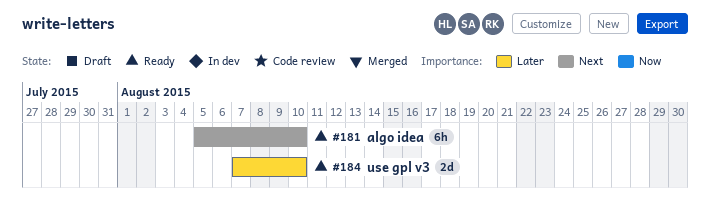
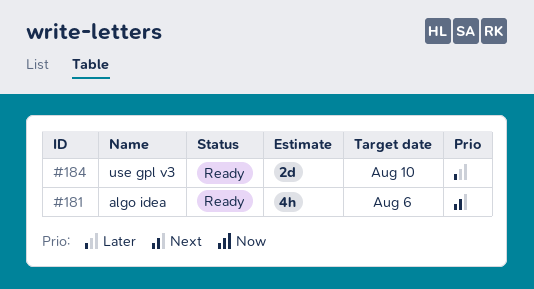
#181, estimate: 6h -> 4h
#181, due: Aug 10 -> Aug 6

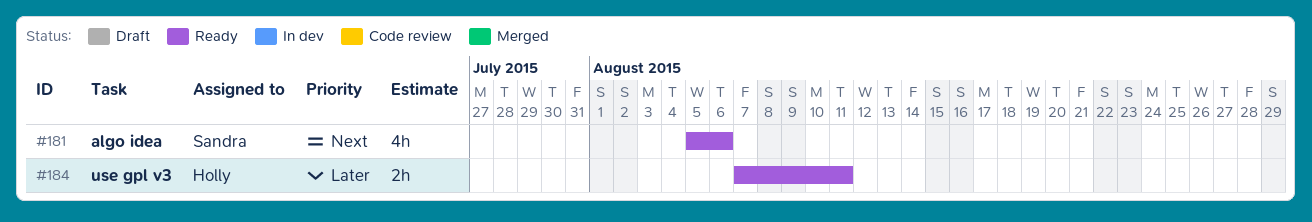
#184, estimate: 2d -> 2h
#184, due: Aug 10 -> Aug 11

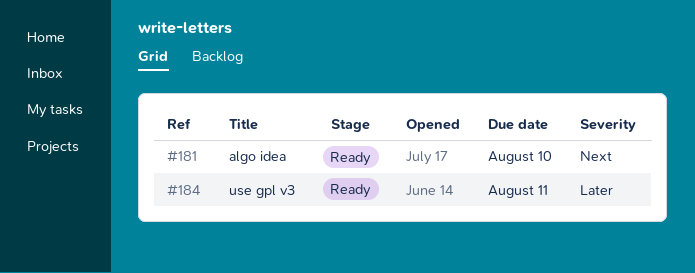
#181, due: Aug 6 -> Aug 10

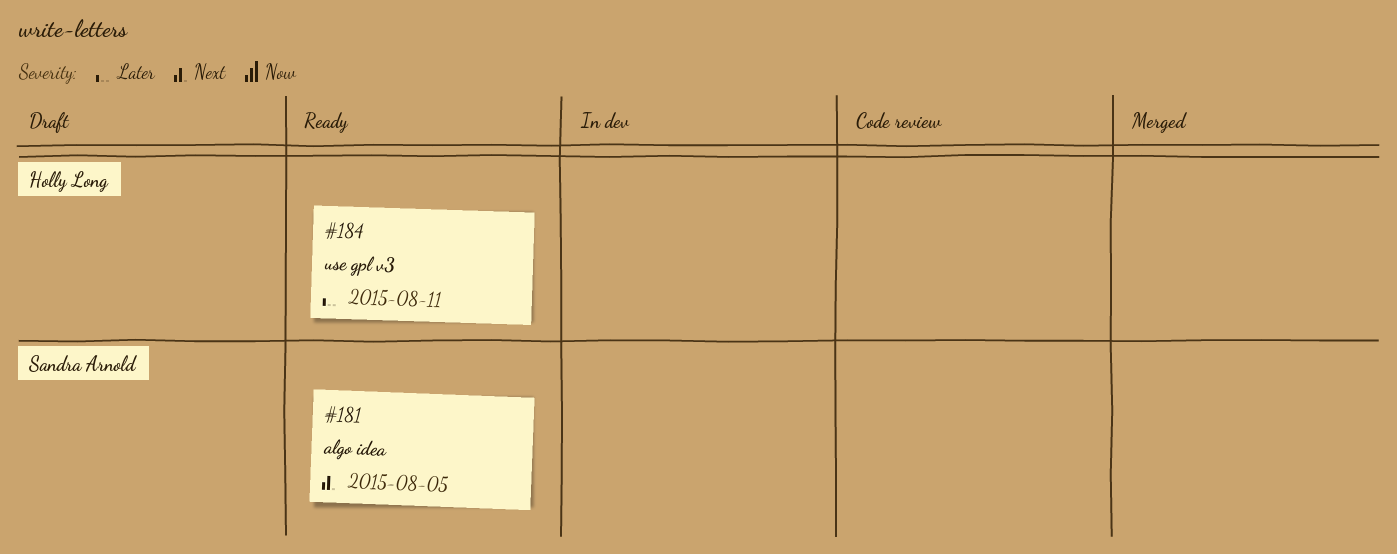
#181, due: Aug 10 -> Aug 5

